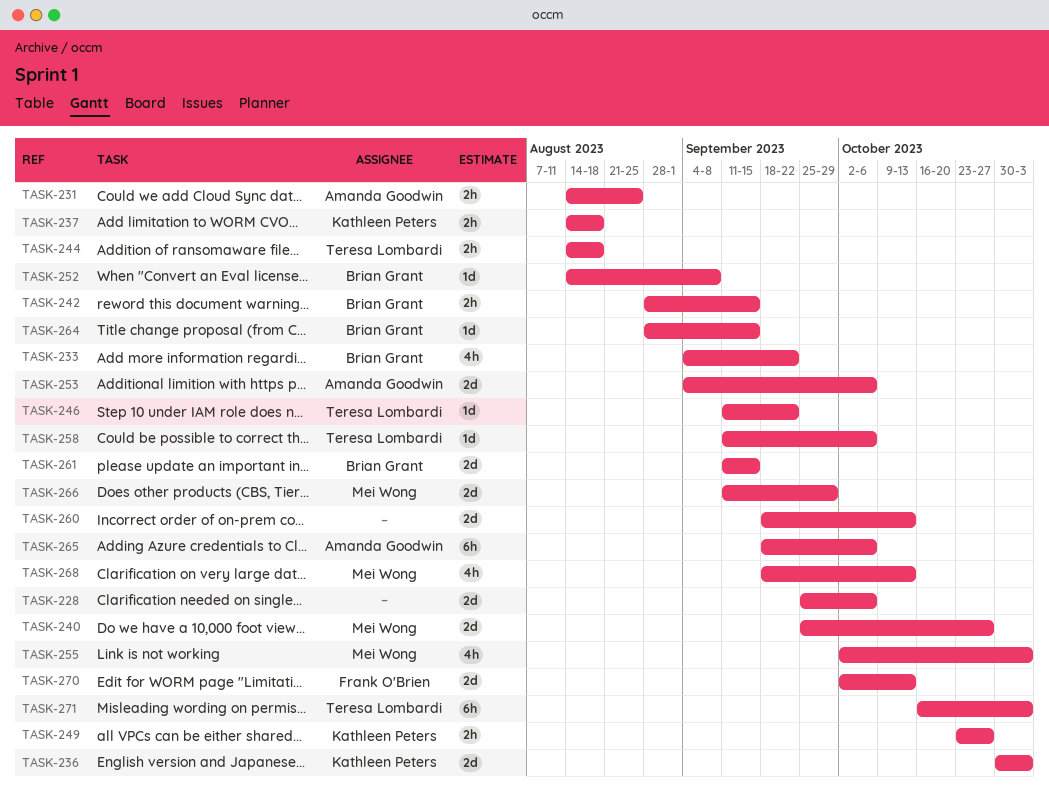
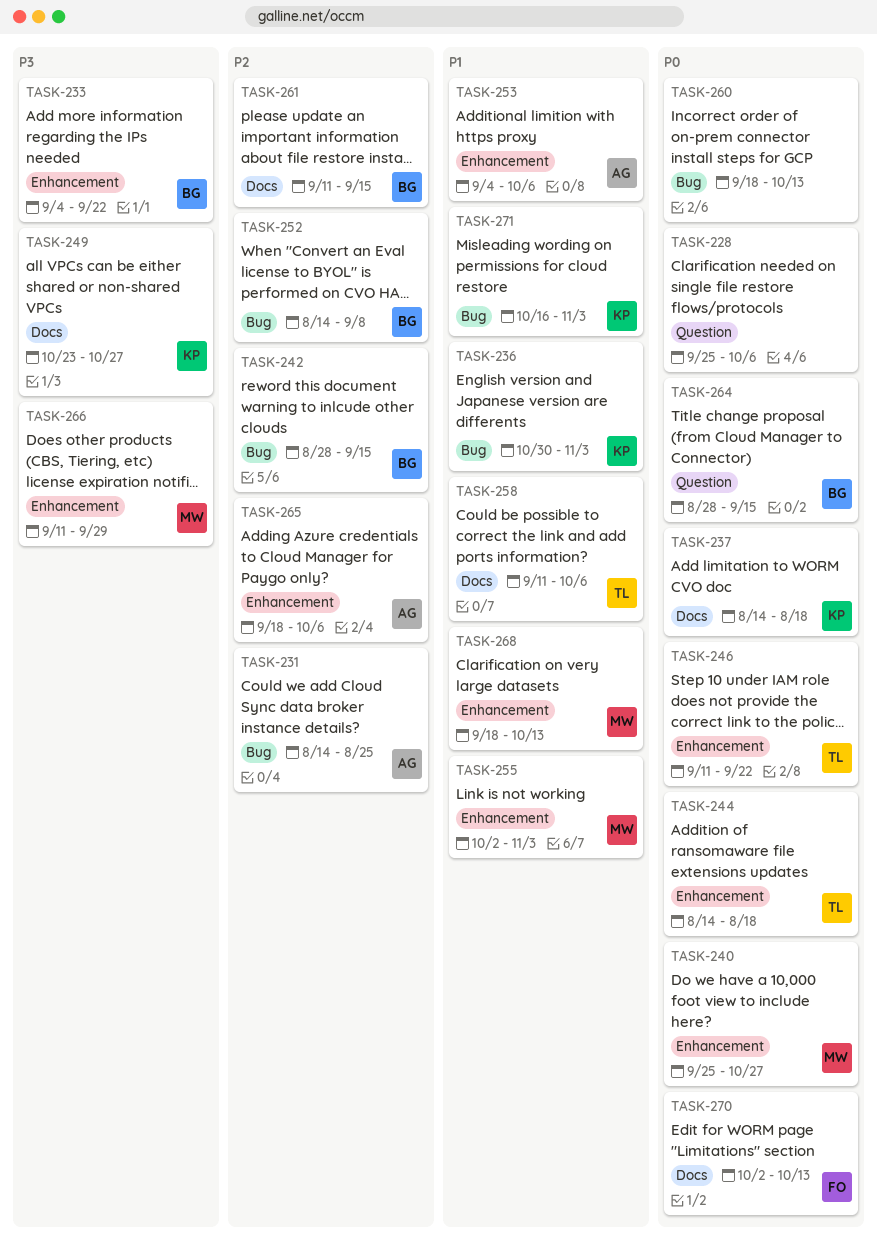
TASK-271, owner: Teresa Lombardi -> Kathleen Peters

